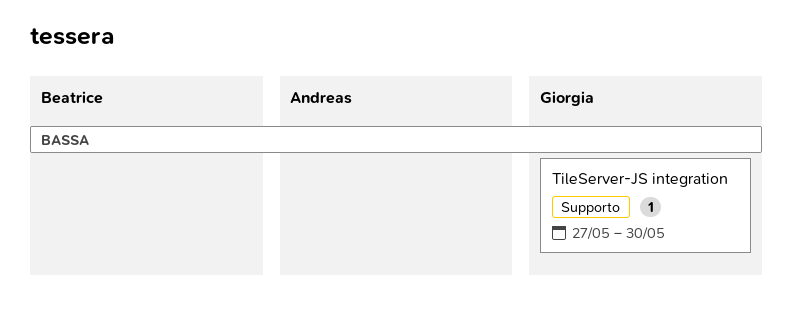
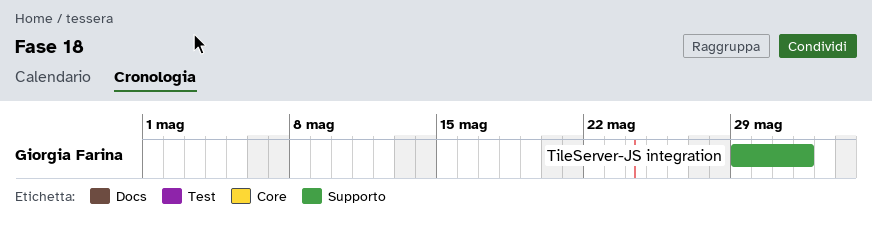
TileServer-JS integration, start: May 27 -> May 29
TileServer-JS integration, due: May 30 -> Jun 1

